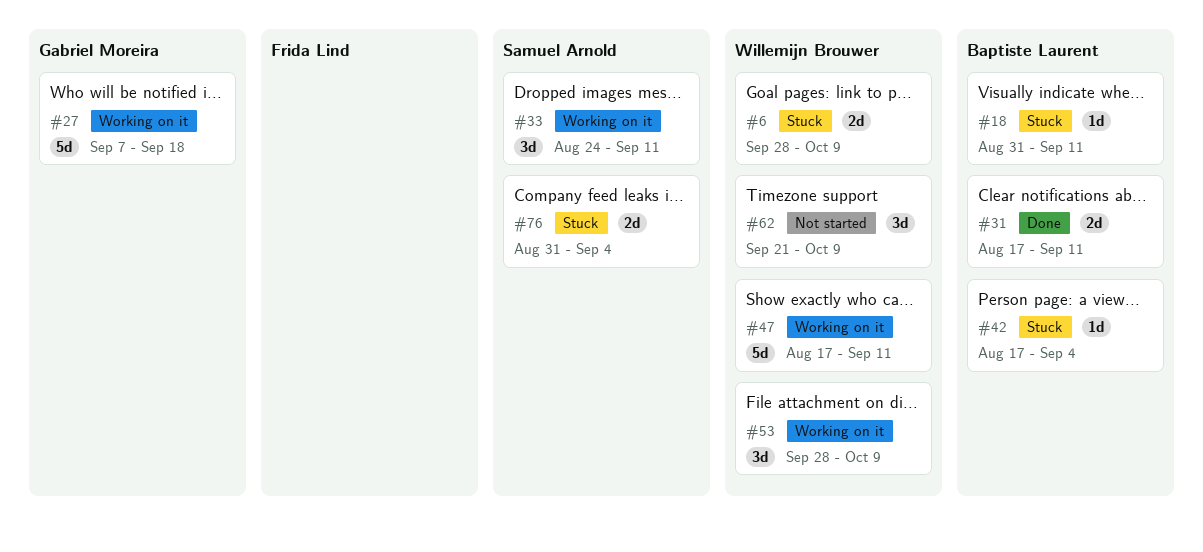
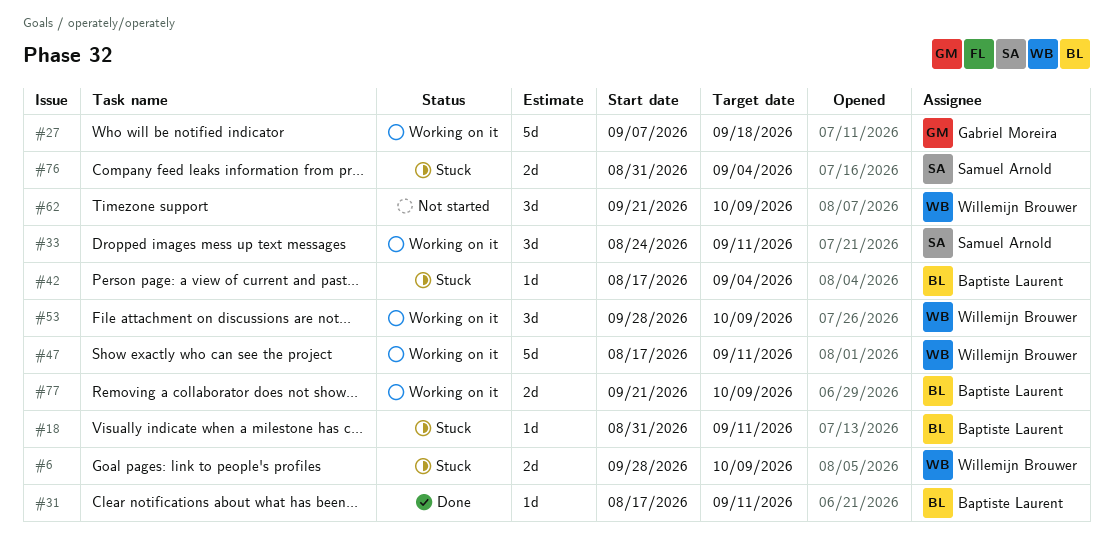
#31, estimate: 2d -> 1d
#77: none -> present

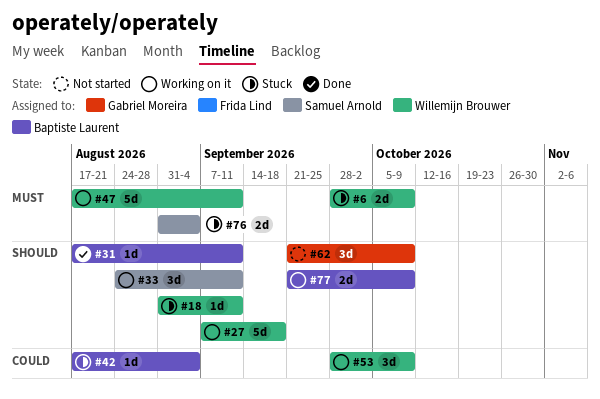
#18, owner: Baptiste Laurent -> Willemijn Brouwer
#27, owner: Gabriel Moreira -> Willemijn Brouwer
#62, owner: Willemijn Brouwer -> Gabriel Moreira

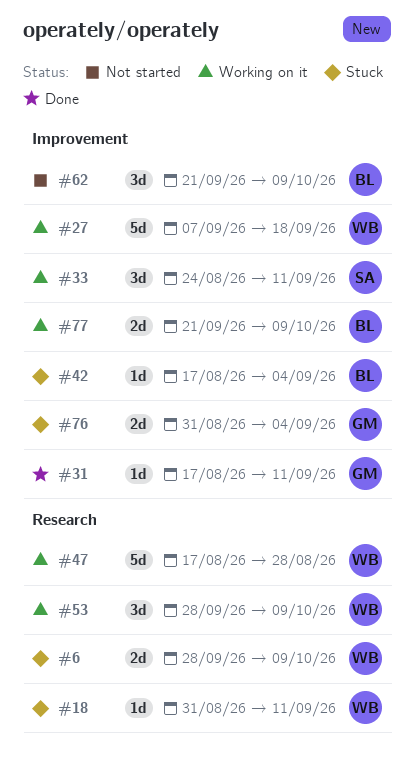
#31, owner: Baptiste Laurent -> Gabriel Moreira
#47, due: Sep 11 -> Aug 28
#62, owner: Gabriel Moreira -> Baptiste Laurent
#76, owner: Samuel Arnold -> Gabriel Moreira

